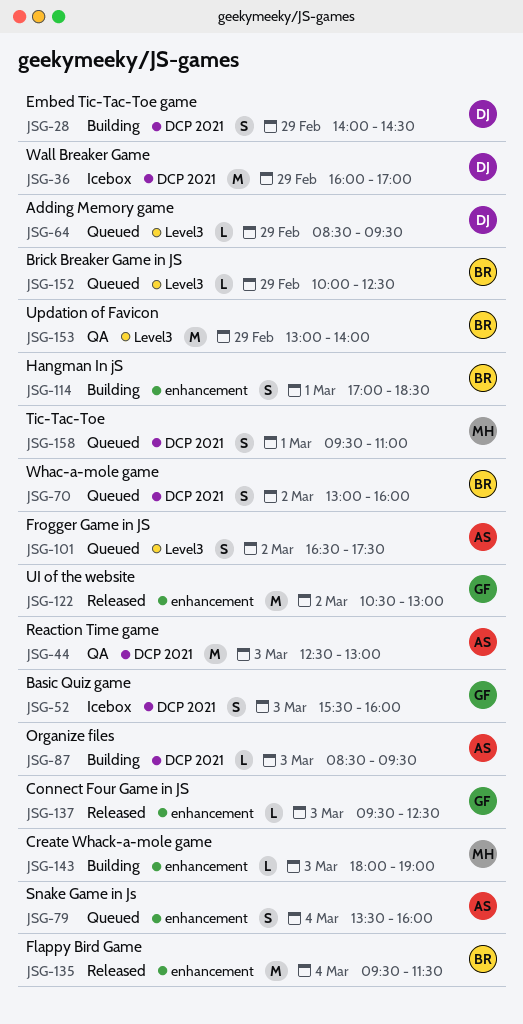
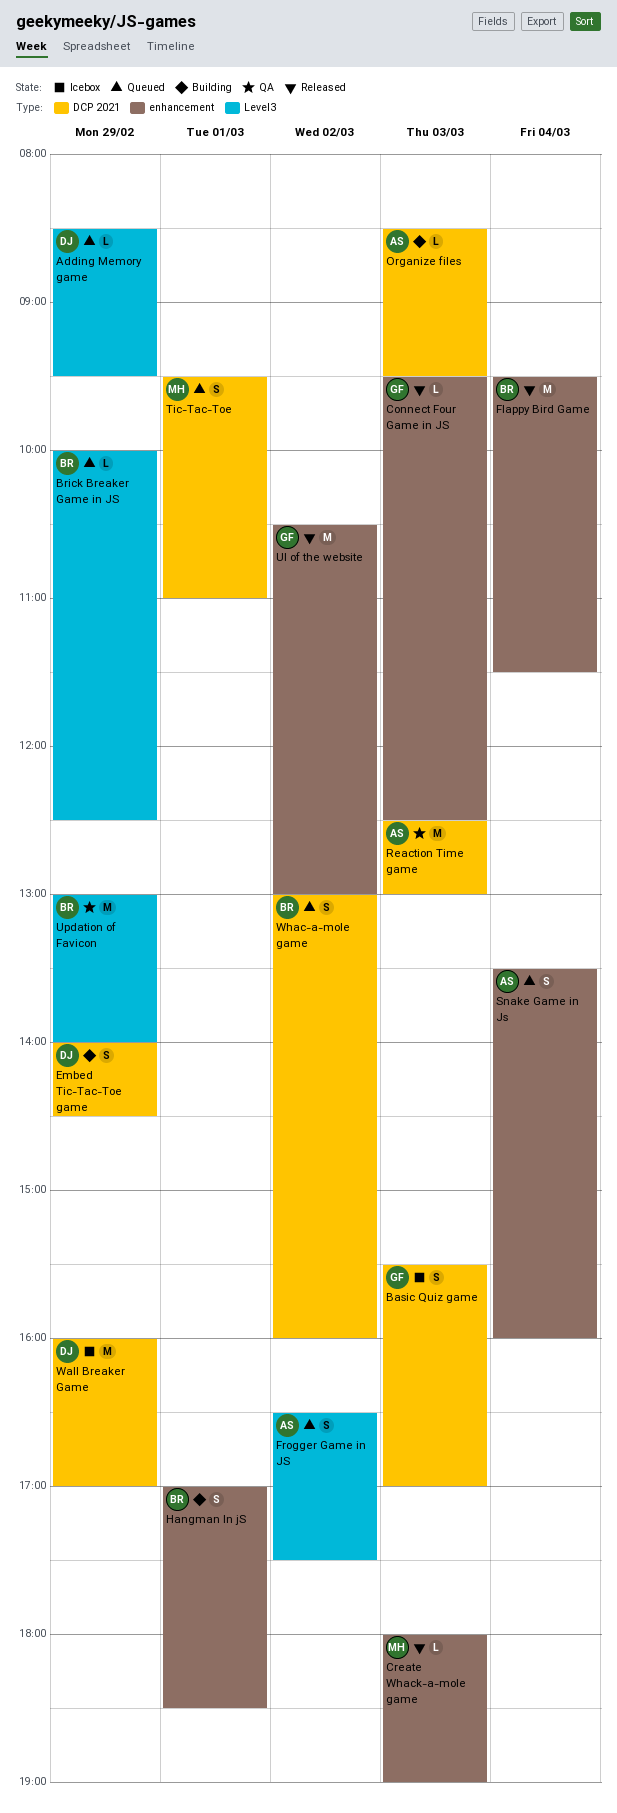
Basic Quiz game, ends: 16:00 -> 17:00
Create Whack-a-mole game, status: Building -> Released

